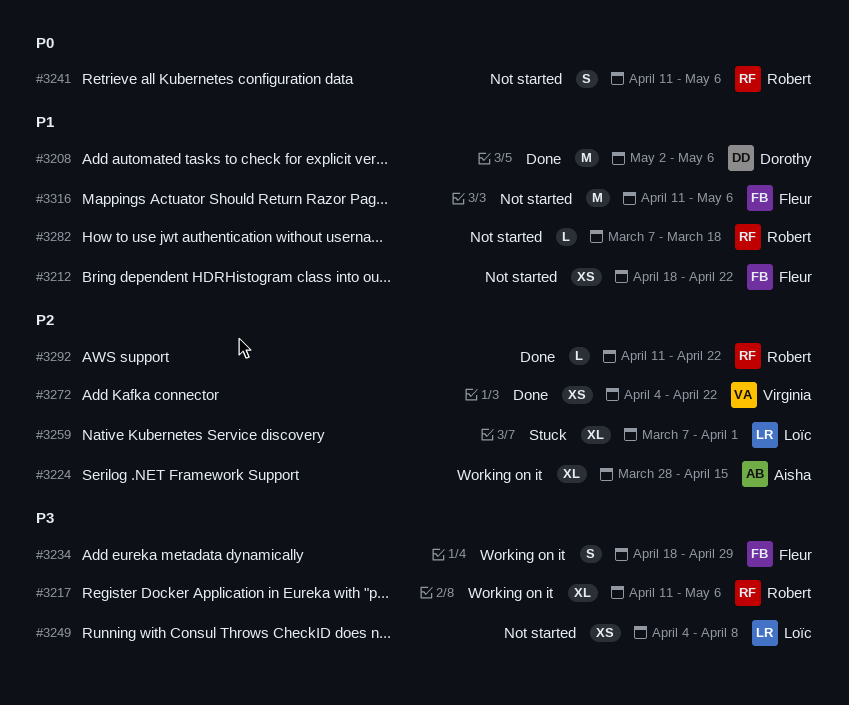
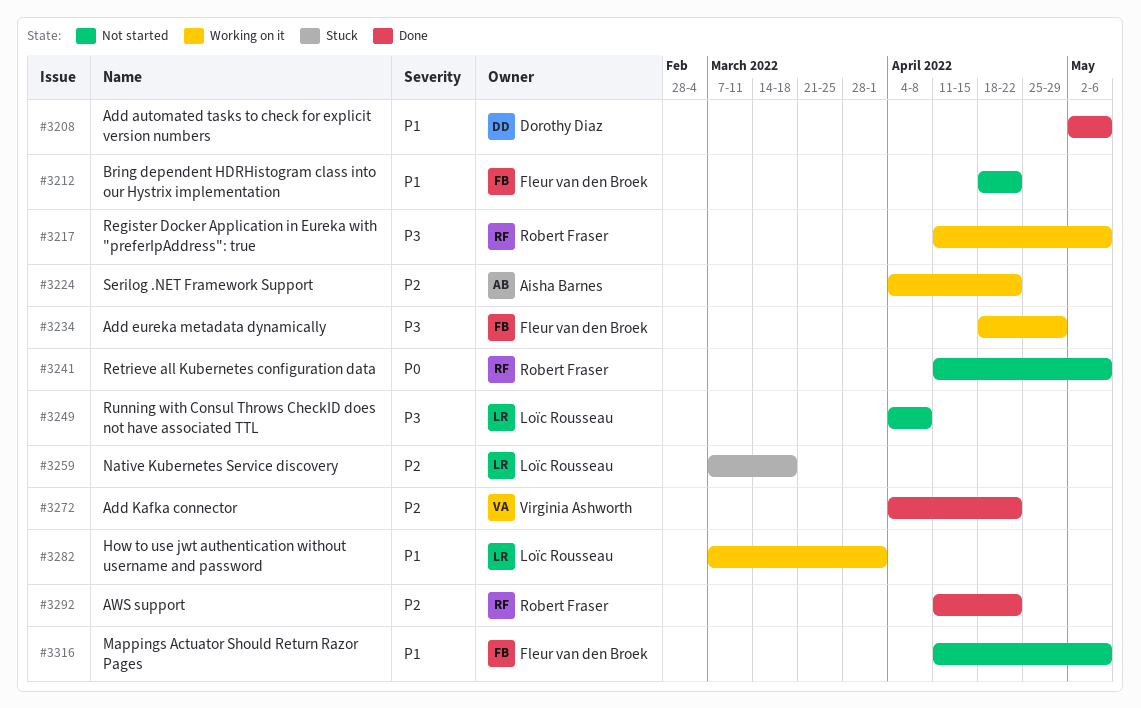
#3224, start: Mar 28 -> Apr 4
#3224, due: Apr 15 -> Apr 22
#3259, due: Apr 1 -> Mar 18
#3282, status: Not started -> Working on it
#3282, owner: Robert Fraser -> Loïc Rousseau
#3282, due: Mar 18 -> Apr 1

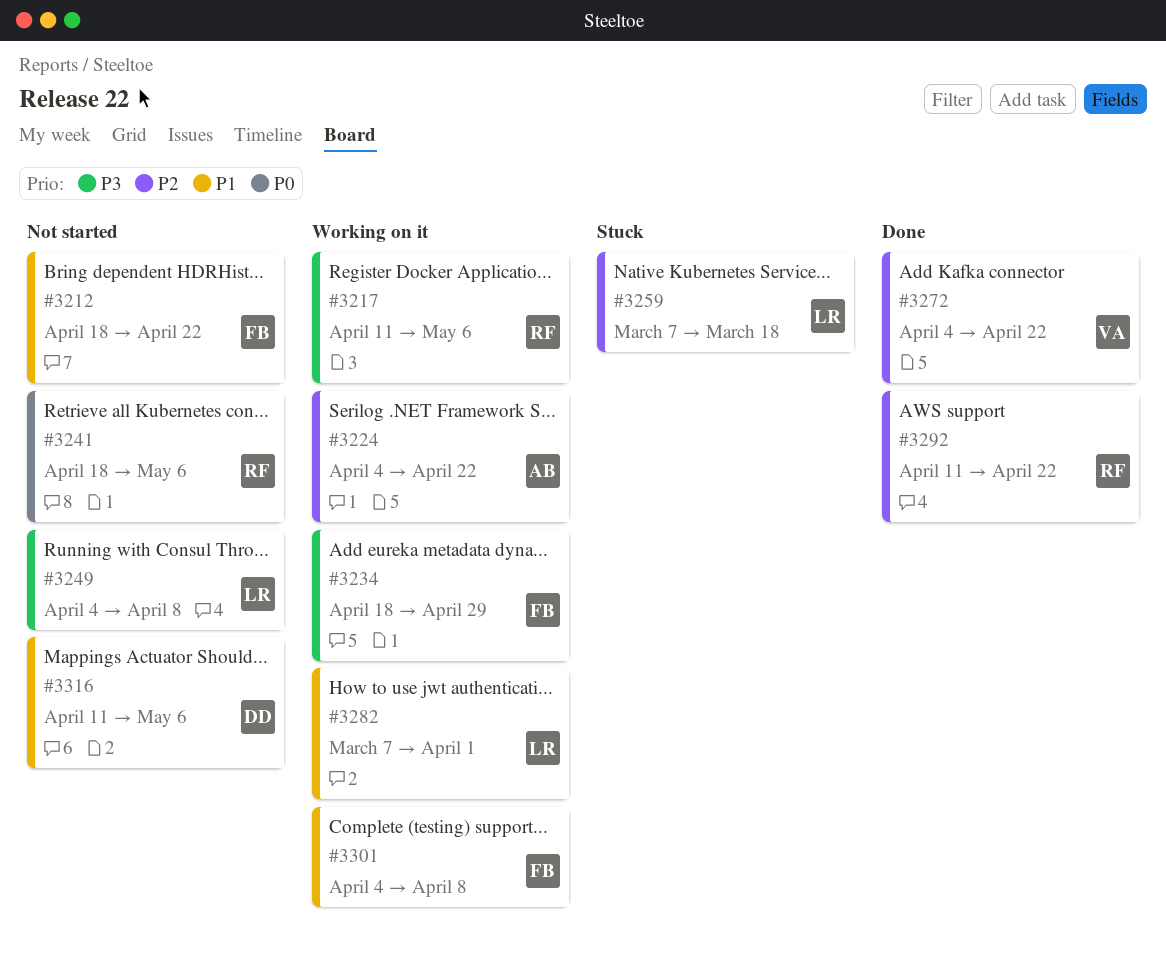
#3208: present -> none
#3241, start: Apr 11 -> Apr 18
#3301: none -> present
#3316, owner: Fleur van den Broek -> Dorothy Diaz

